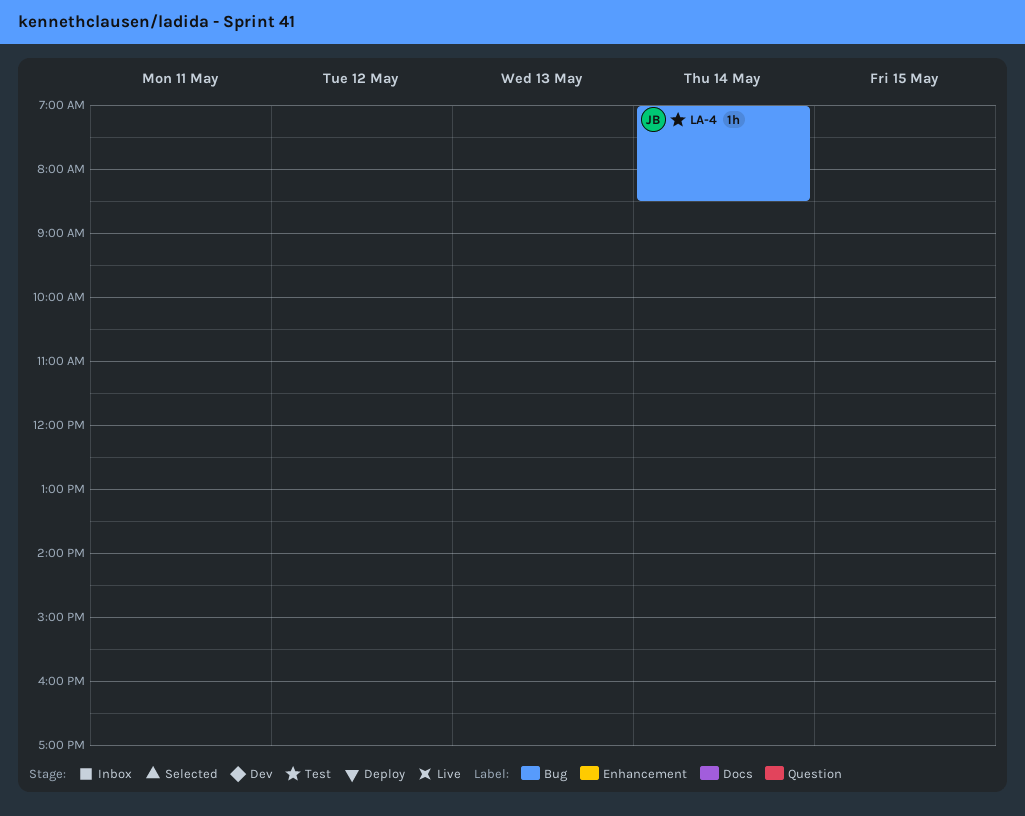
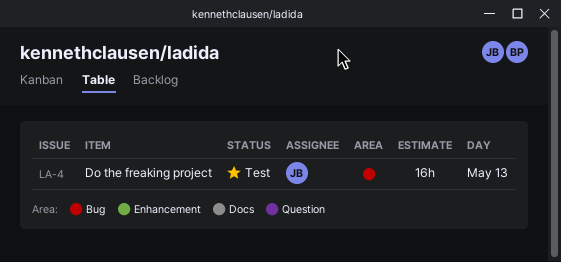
LA-4, estimate: 1h -> 16h
LA-4, day: May 14 -> May 13

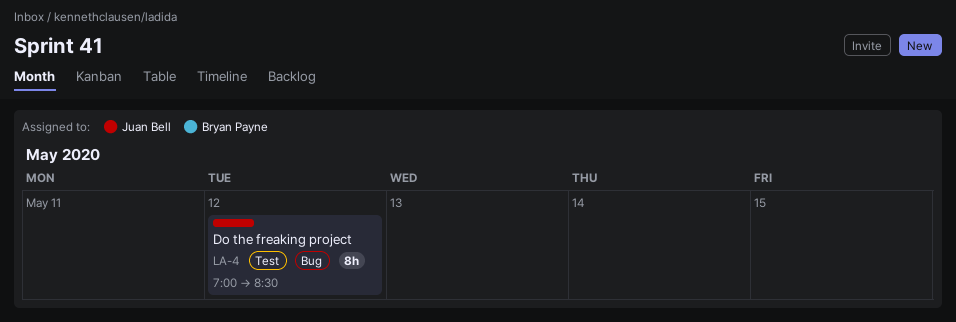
LA-4, estimate: 16h -> 8h
LA-4, day: May 13 -> May 12

